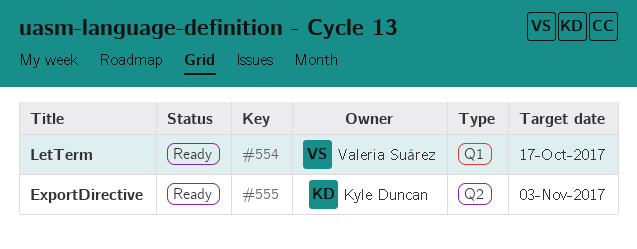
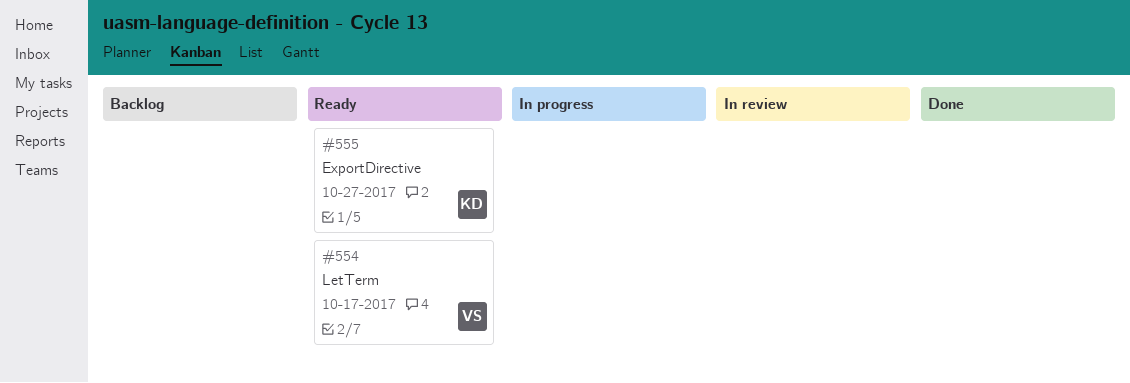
#555, due: Nov 3 -> Oct 27

